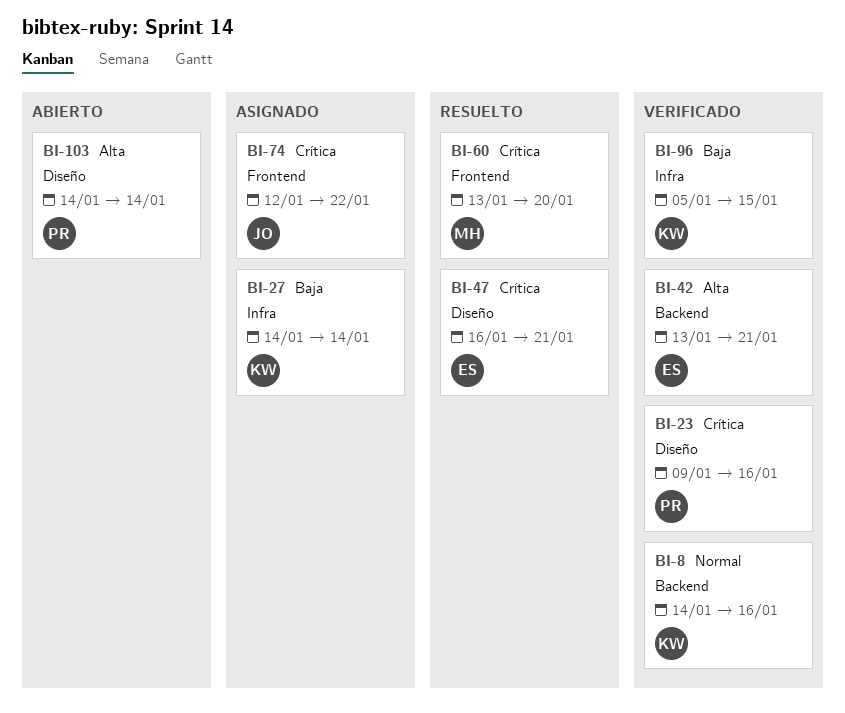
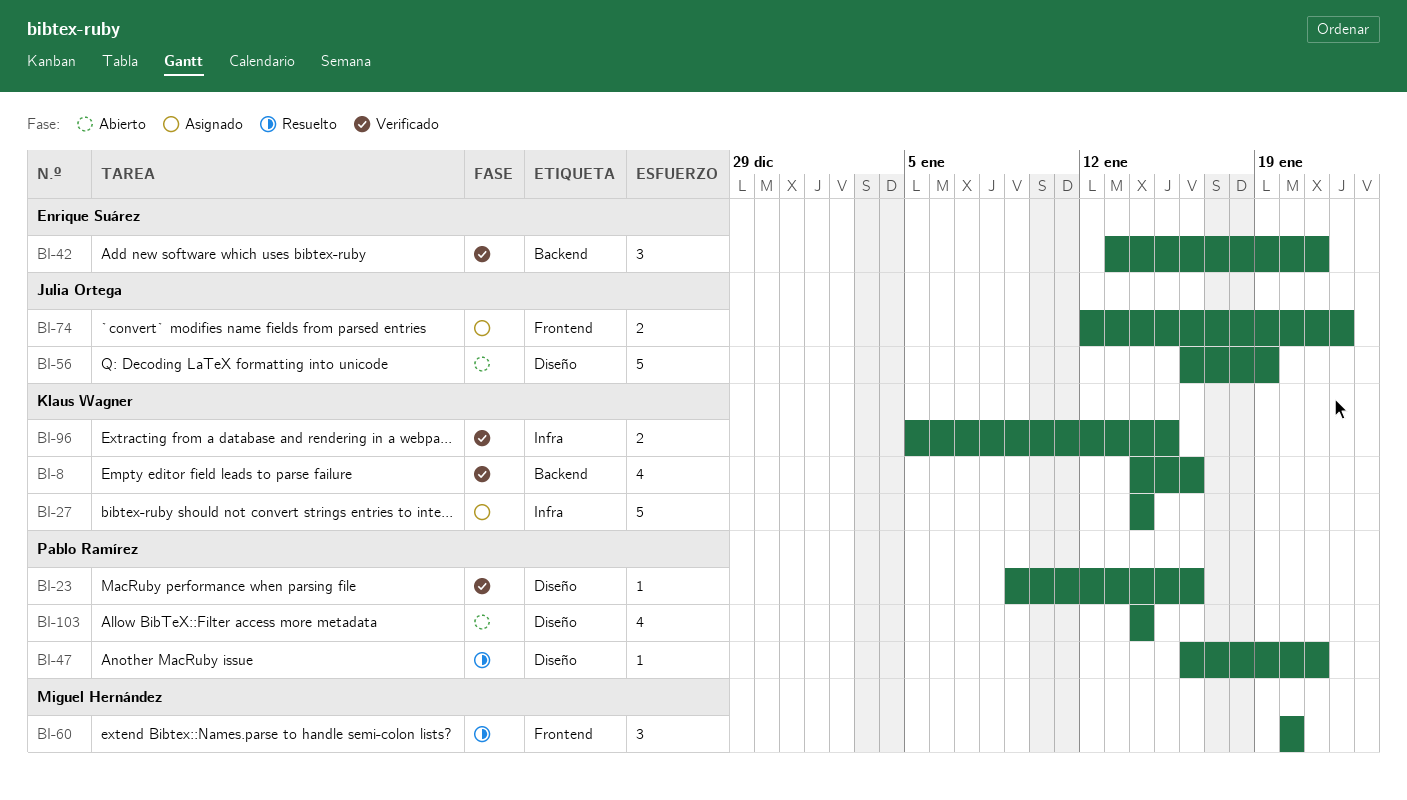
BI-47, owner: Enrique Suárez -> Pablo Ramírez
BI-56: none -> present
BI-60, start: Jan 13 -> Jan 20

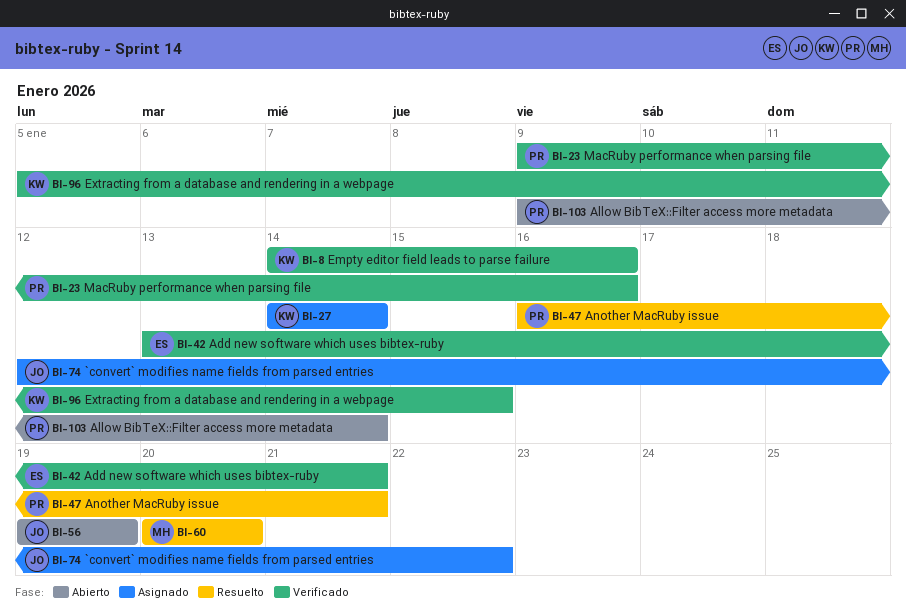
BI-56, start: Jan 16 -> Jan 19
BI-103, start: Jan 14 -> Jan 9

